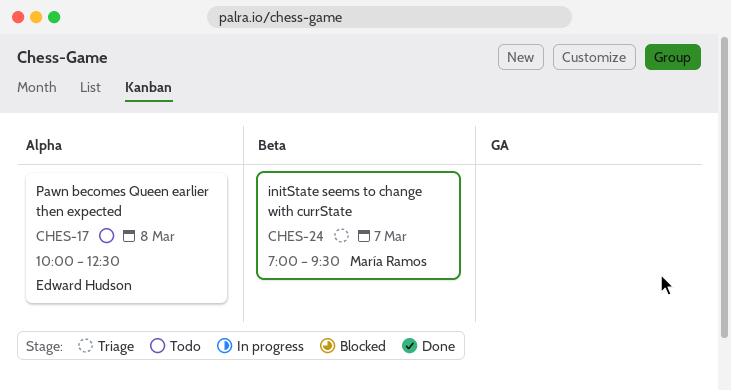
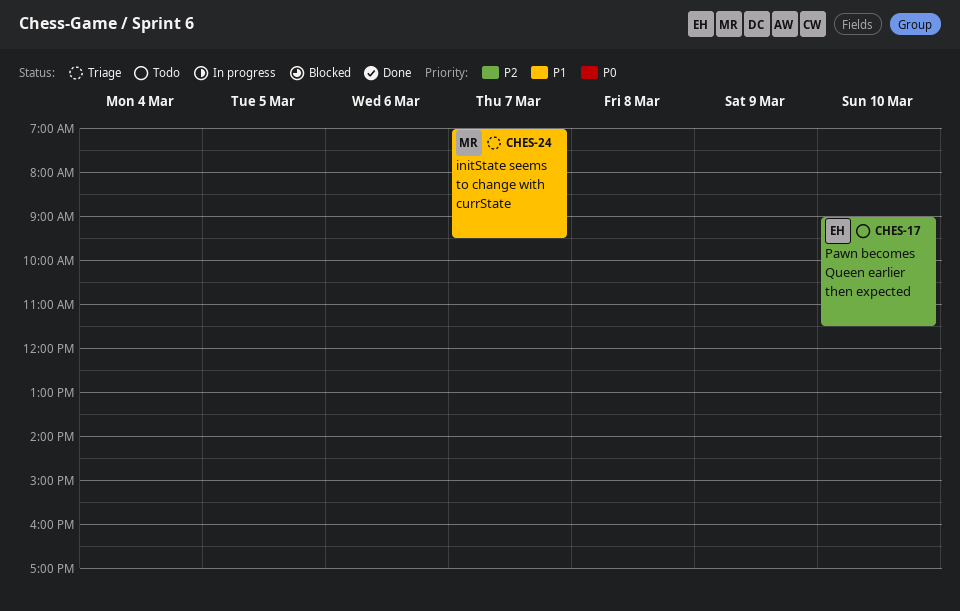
CHES-17, day: Mar 8 -> Mar 10
CHES-17, begins: 10:00 -> 09:00
CHES-17, ends: 12:30 -> 11:30

